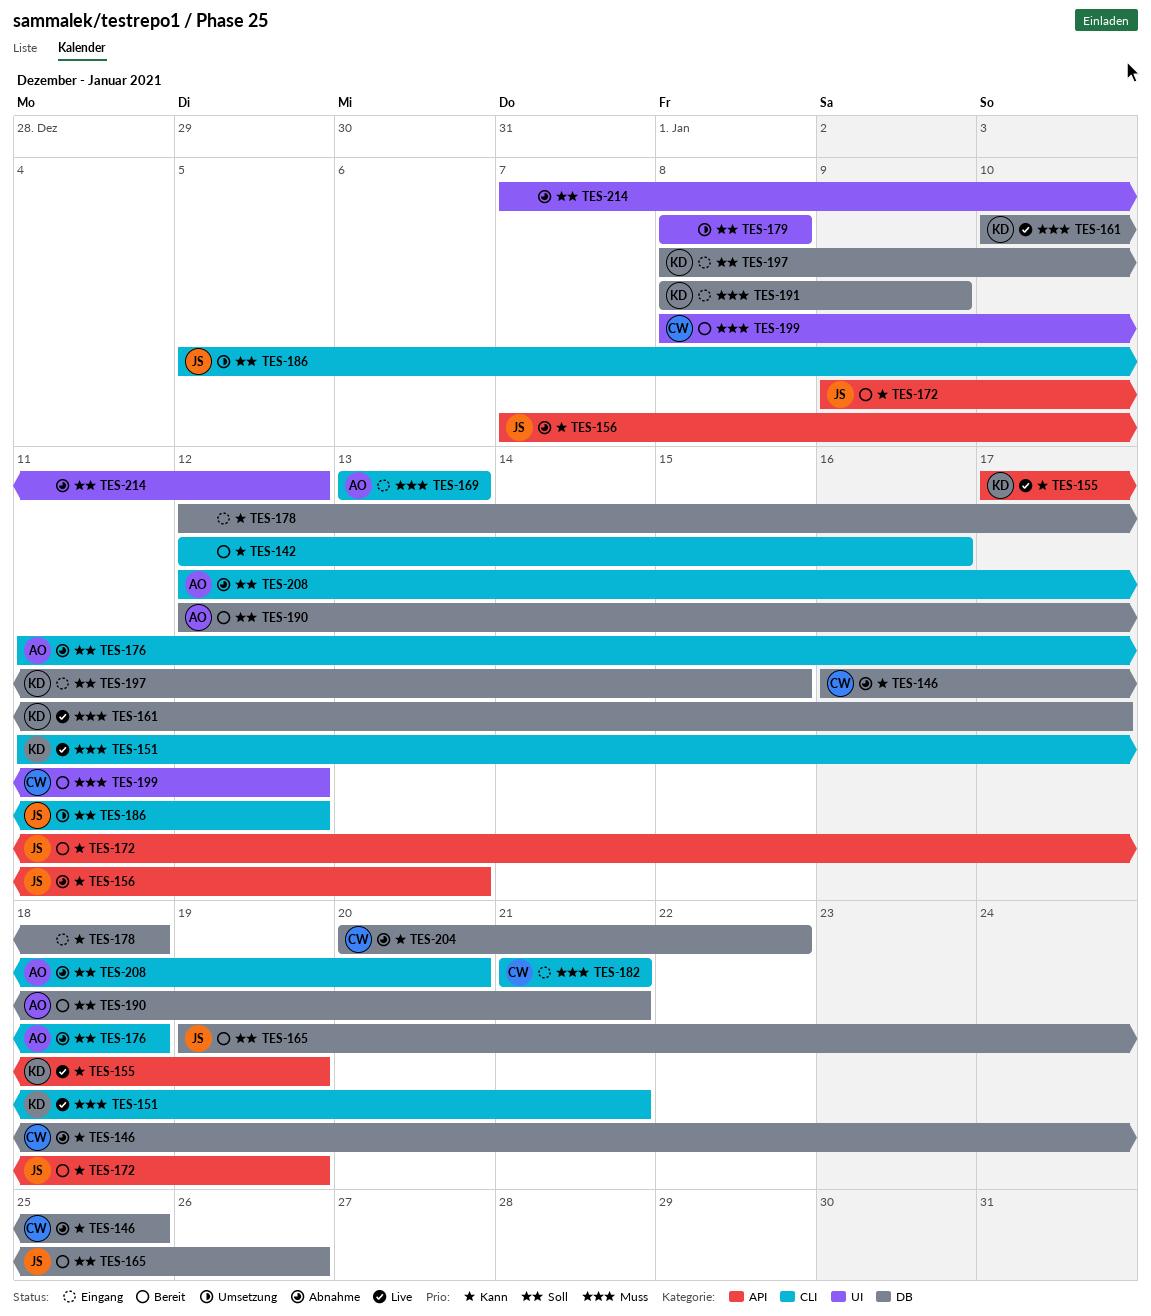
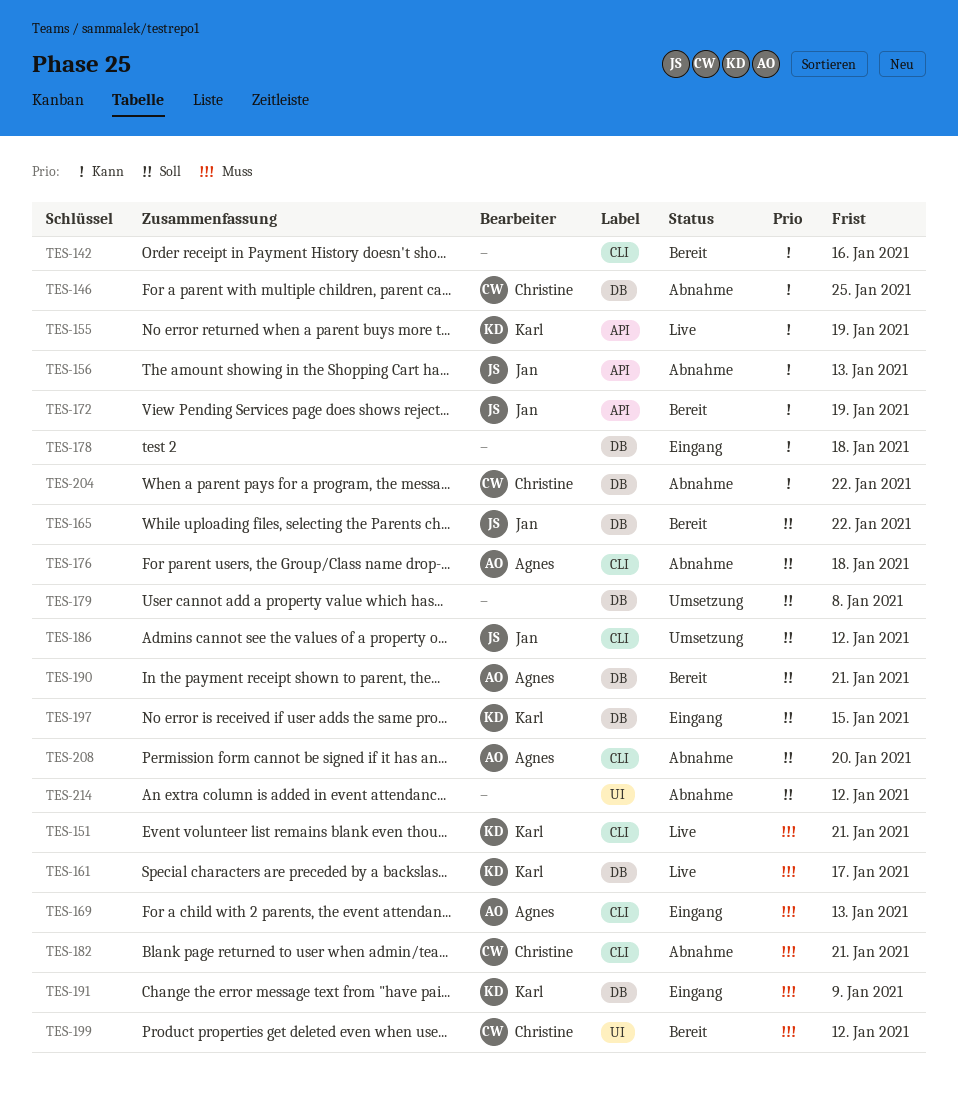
TES-165, due: Jan 26 -> Jan 22
TES-179, label: UI -> DB
TES-182, status: Eingang -> Abnahme

